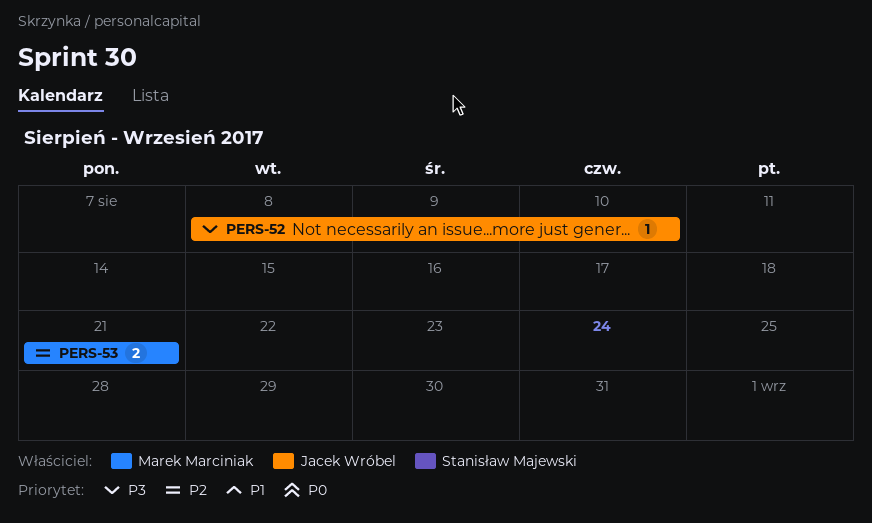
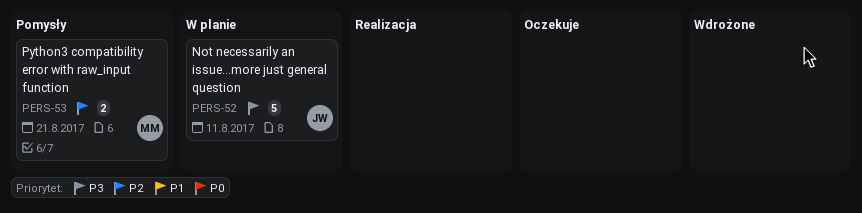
PERS-52, estimate: 1 -> 5
PERS-52, due: Aug 10 -> Aug 11

